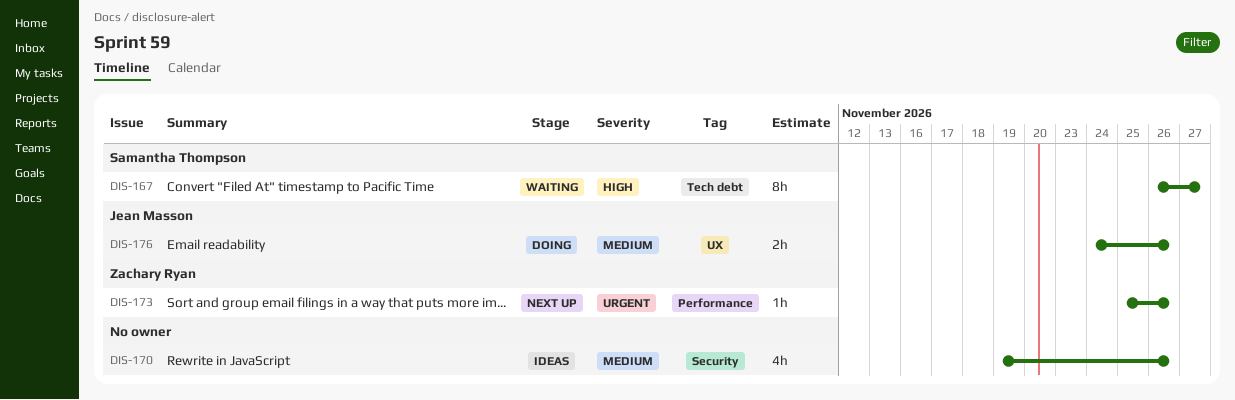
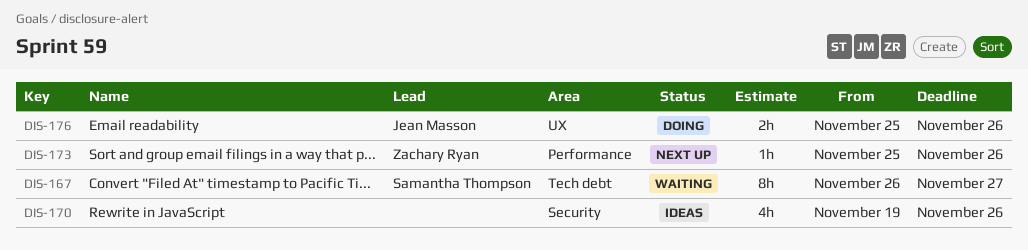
DIS-176, start: Nov 24 -> Nov 25

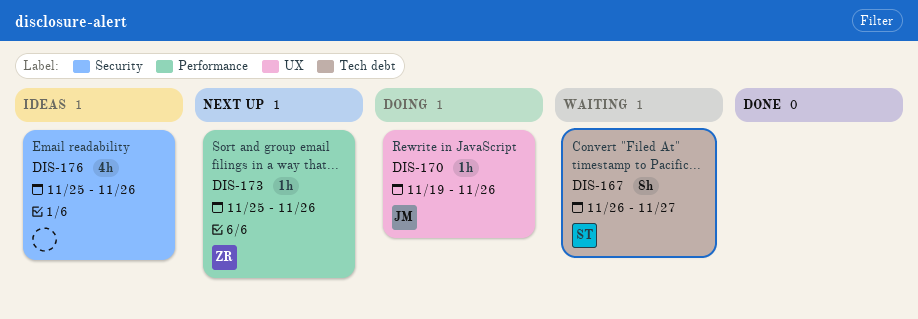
DIS-170, status: Ideas -> Doing
DIS-170, owner: none -> Jean Masson
DIS-170, label: Security -> UX
DIS-170, estimate: 4h -> 1h
DIS-176, status: Doing -> Ideas
DIS-176, owner: Jean Masson -> none
DIS-176, label: UX -> Security
DIS-176, estimate: 2h -> 4h

